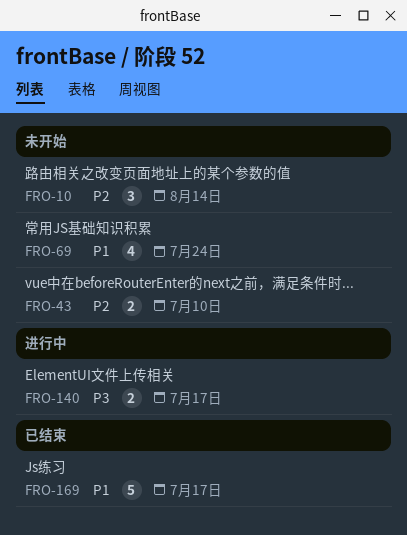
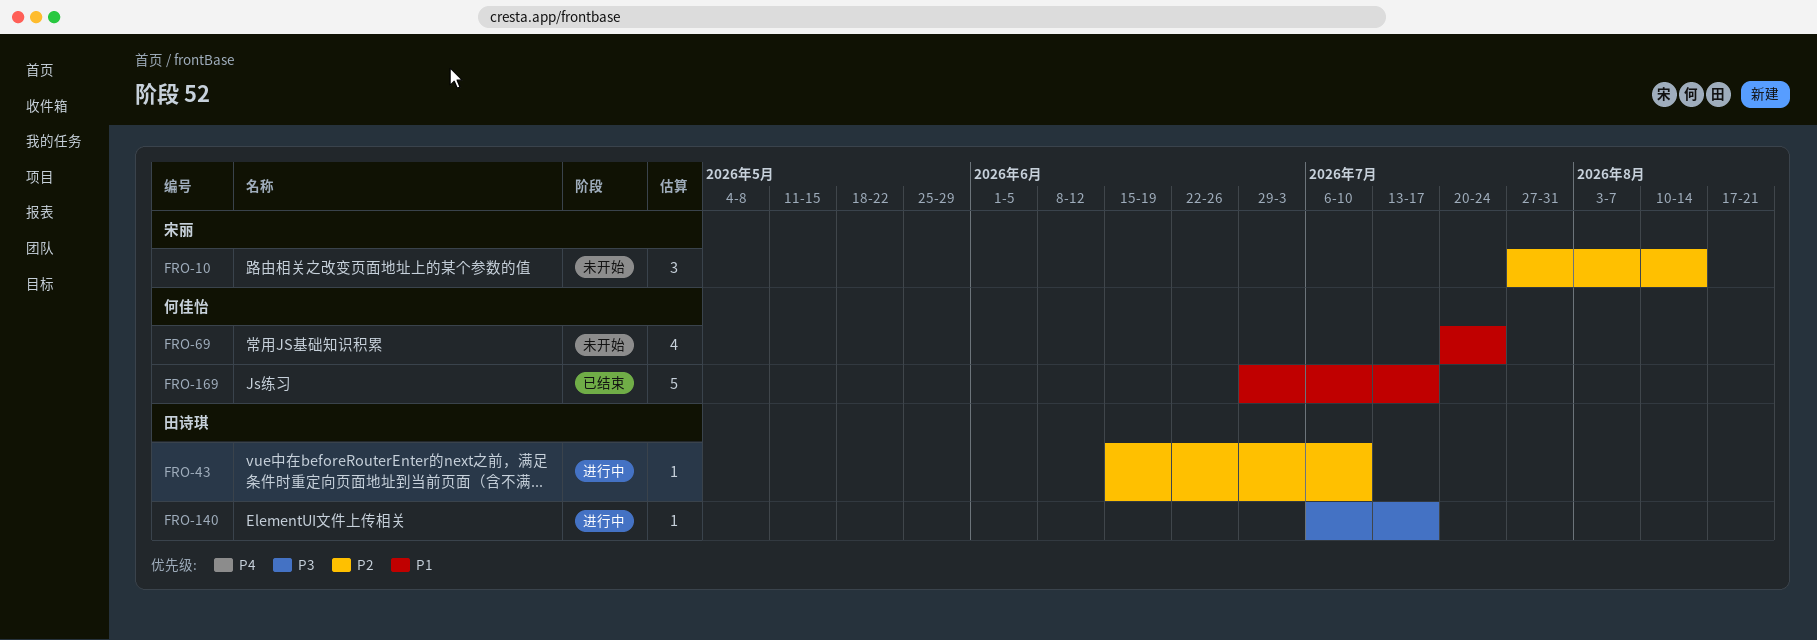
FRO-43, status: 未开始 -> 进行中
FRO-43, estimate: 2 -> 1
FRO-140, estimate: 2 -> 1

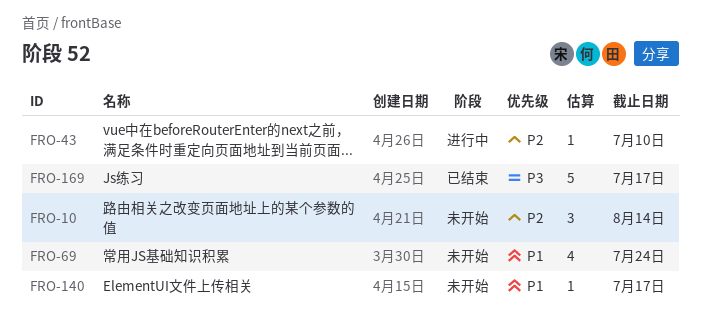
FRO-140, status: 进行中 -> 未开始
FRO-140, priority: P3 -> P1
FRO-169, priority: P1 -> P3

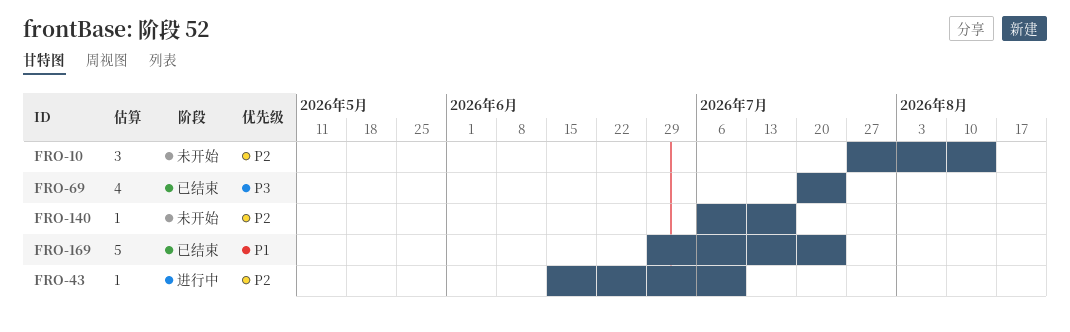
FRO-69, status: 未开始 -> 已结束
FRO-69, priority: P1 -> P3
FRO-140, priority: P1 -> P2
FRO-169, priority: P3 -> P1
FRO-169, due: Jul 17 -> Jul 24

